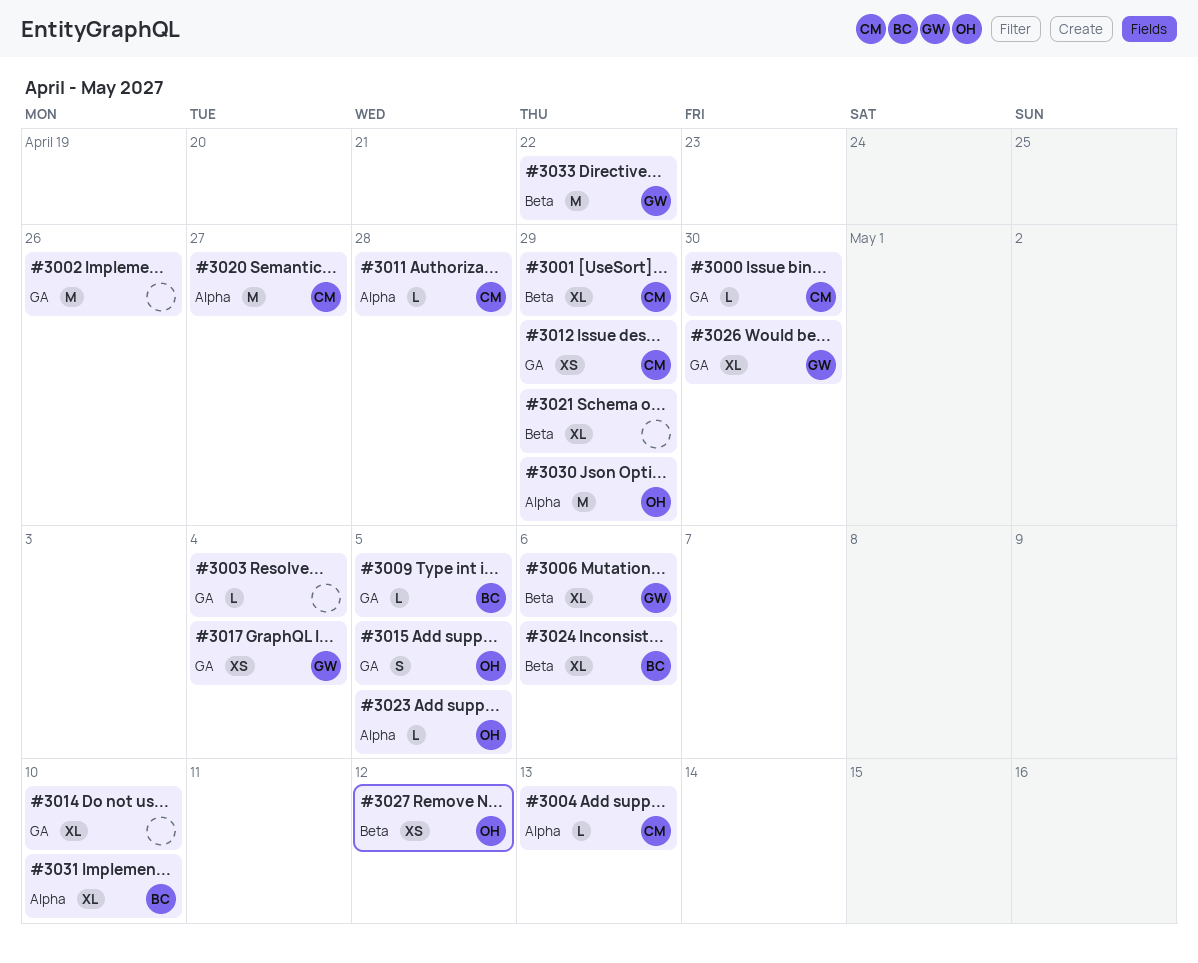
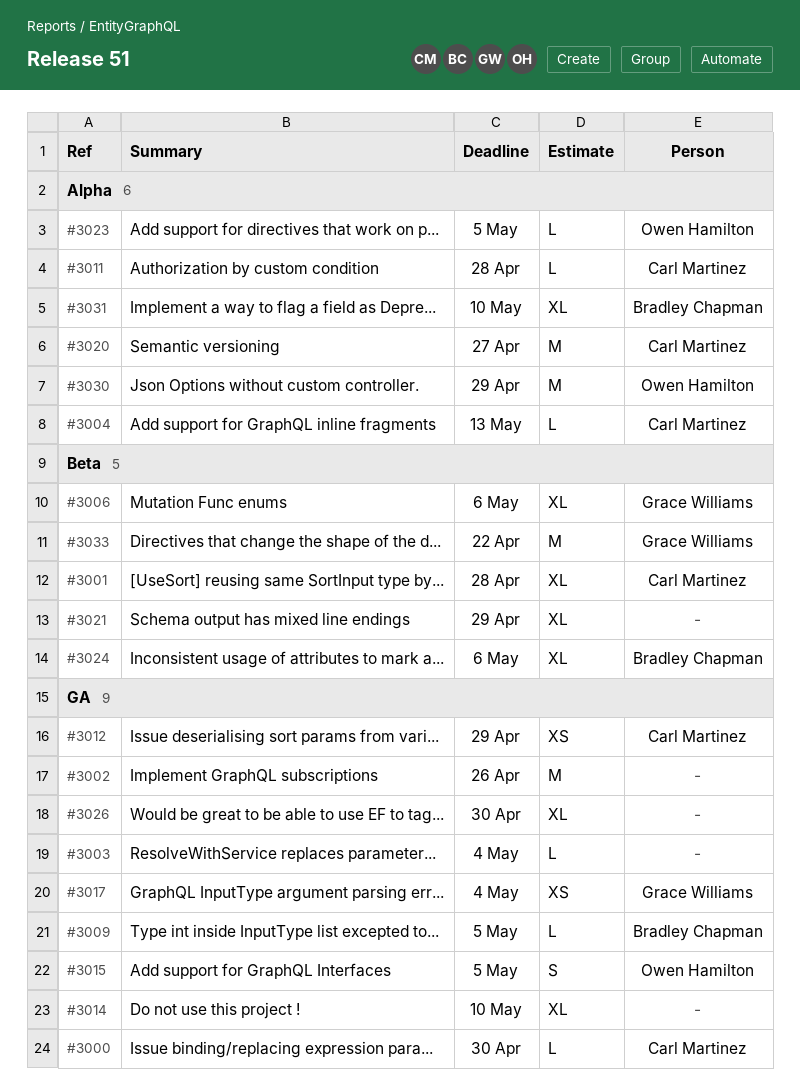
#3001, due: Apr 29 -> Apr 28
#3026, owner: Grace Williams -> none
#3027: present -> none

